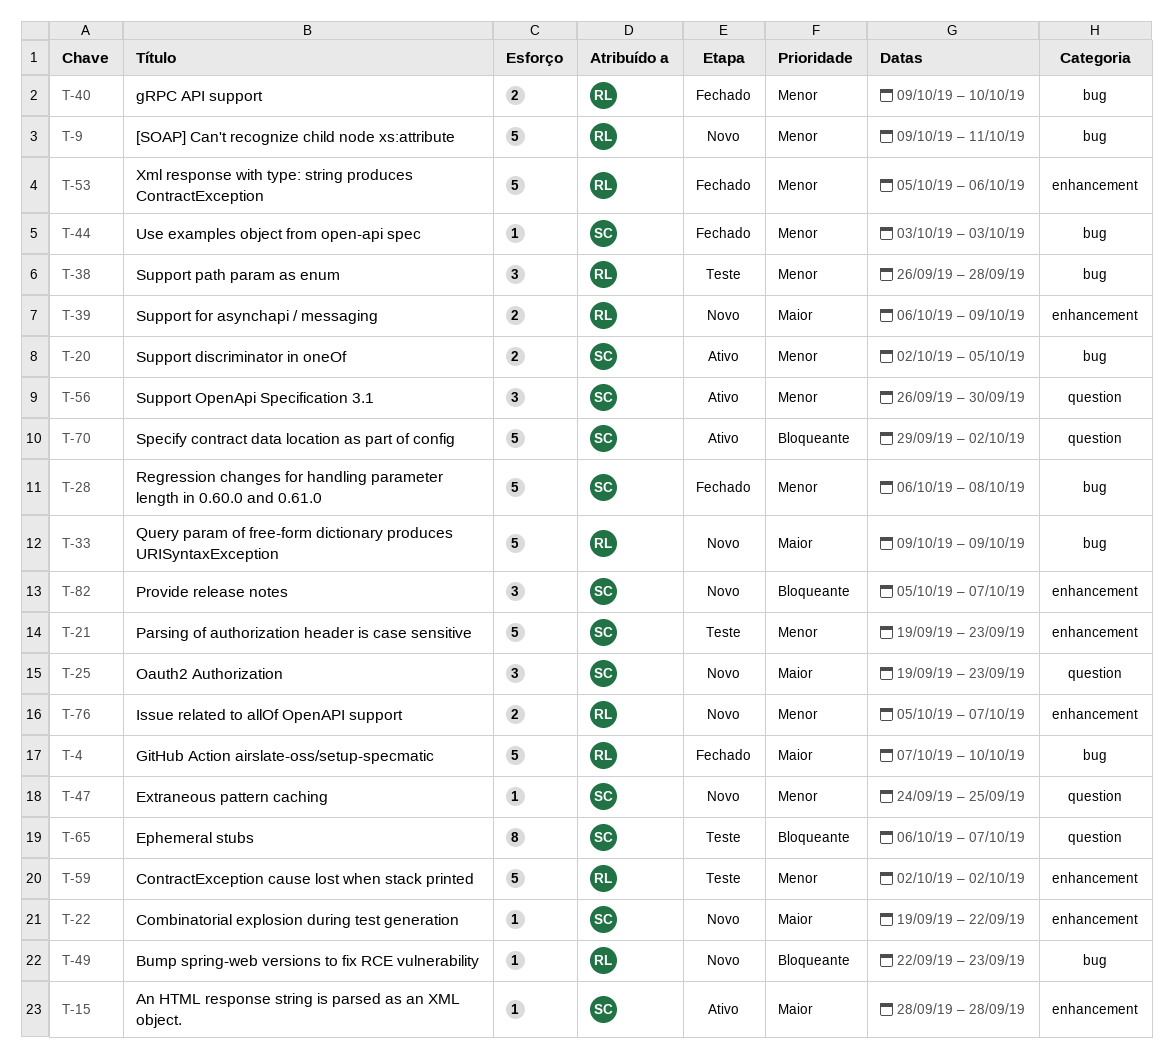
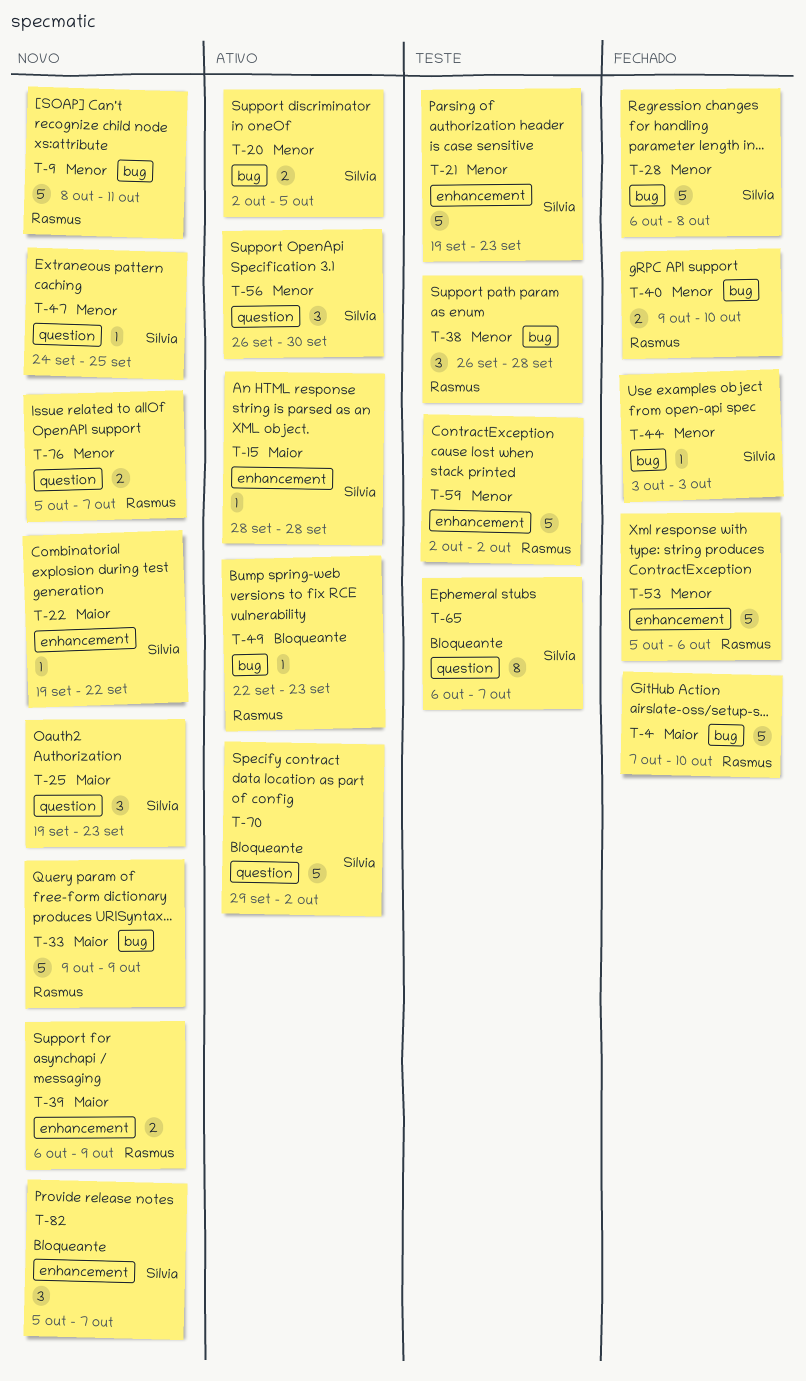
T-9, start: Oct 9 -> Oct 8
T-49, status: Novo -> Ativo
T-76, label: enhancement -> question

